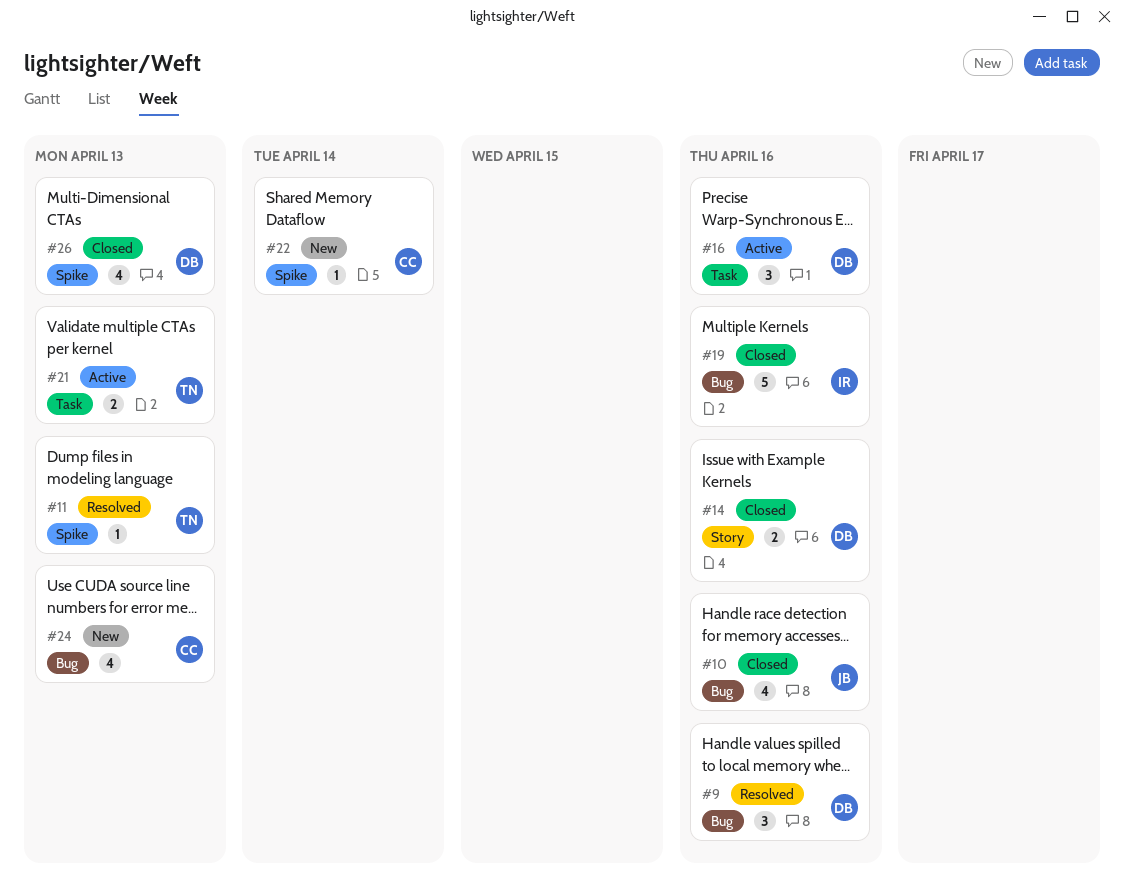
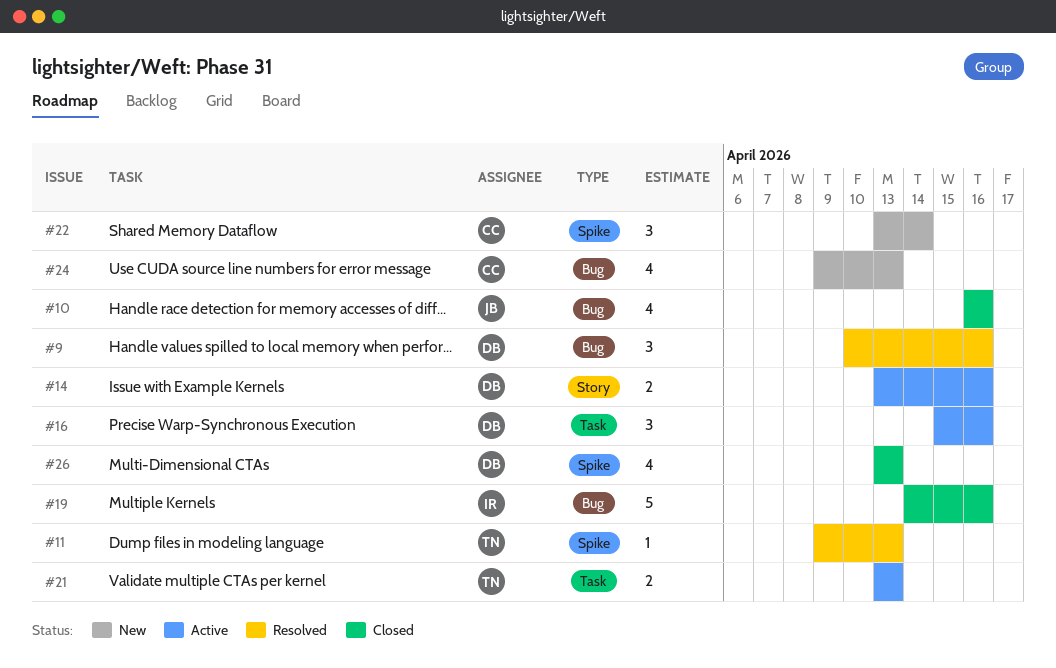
#14, status: Closed -> Active
#22, estimate: 1 -> 3

